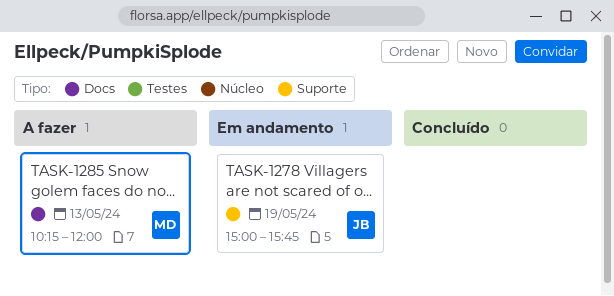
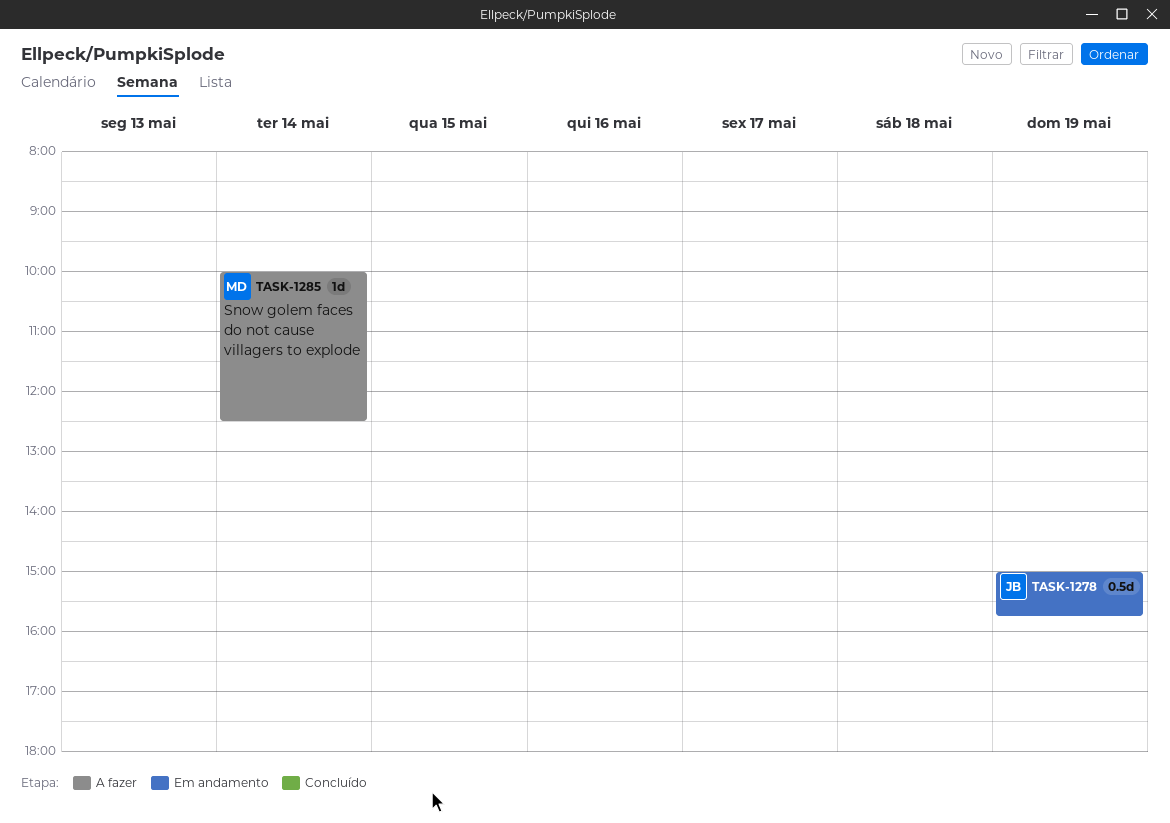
TASK-1285, day: May 13 -> May 14
TASK-1285, begins: 10:15 -> 10:00
TASK-1285, ends: 12:00 -> 12:30

